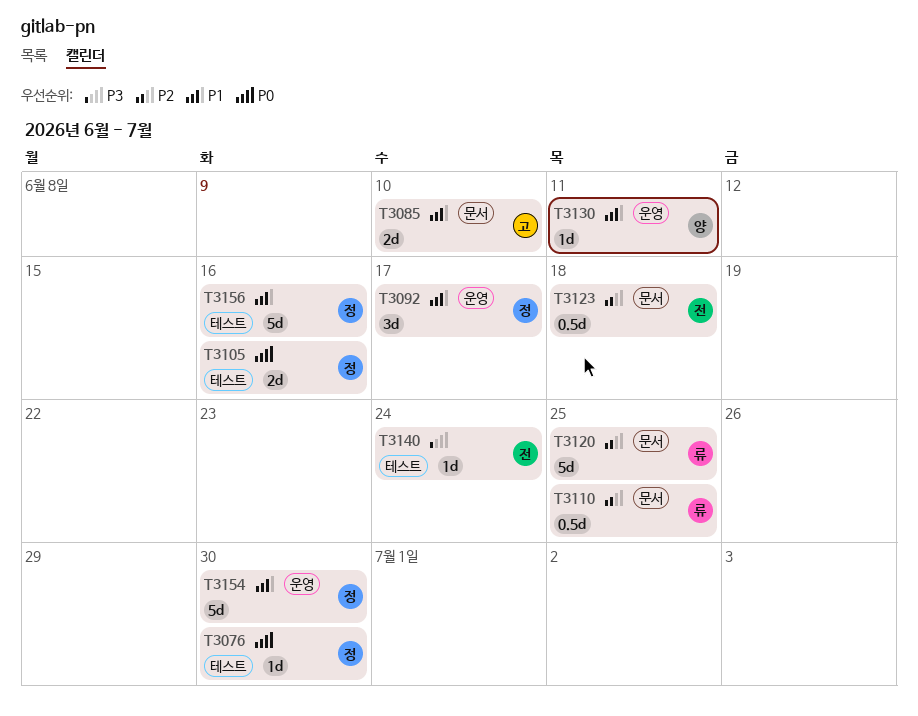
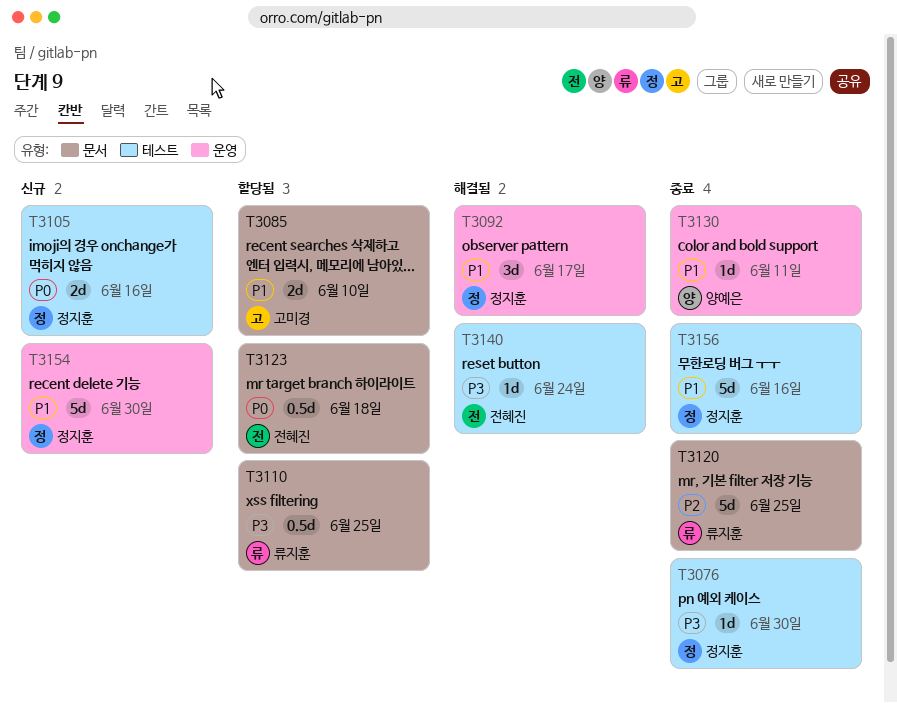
T3076, priority: P0 -> P3
T3110, priority: P2 -> P3
T3123, priority: P2 -> P0

